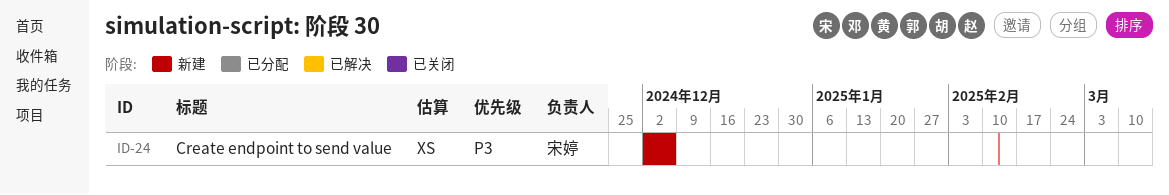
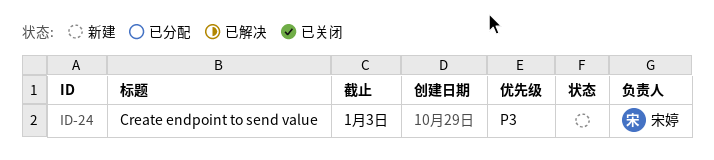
ID-24, due: Dec 6 -> Jan 3

